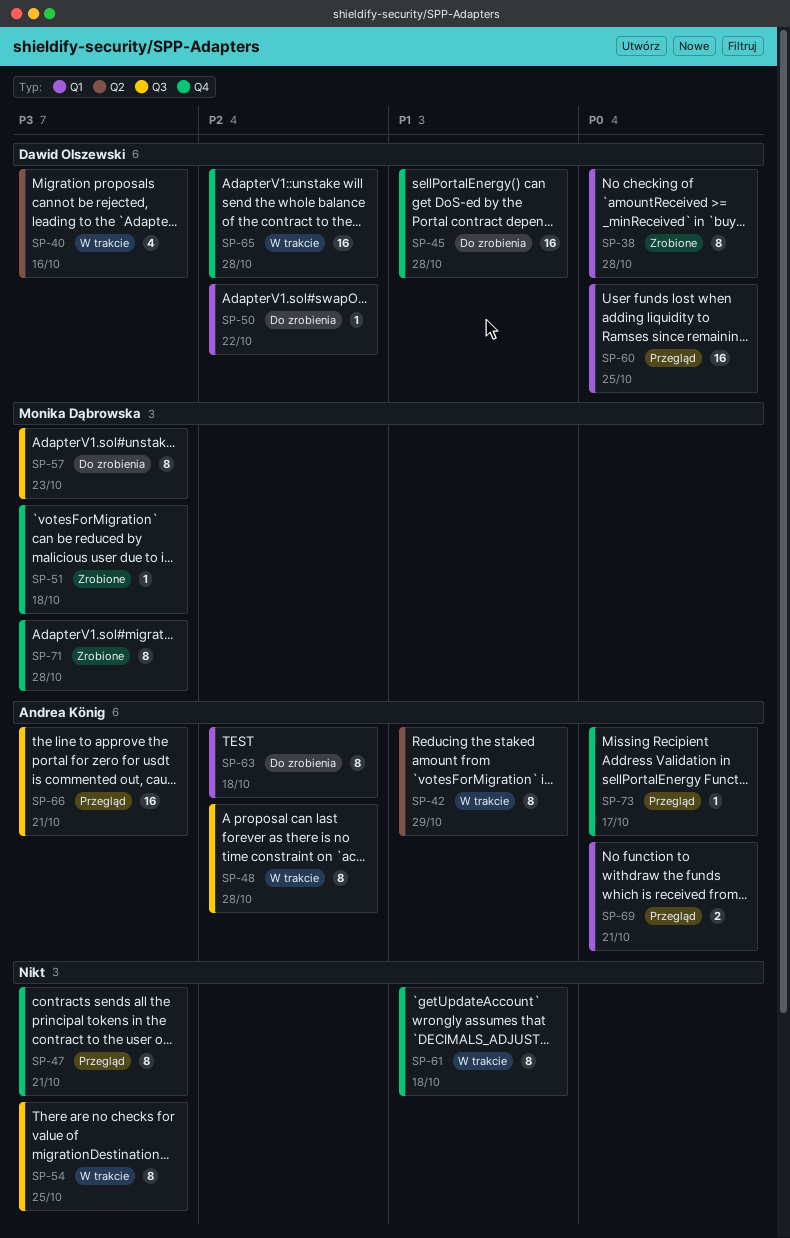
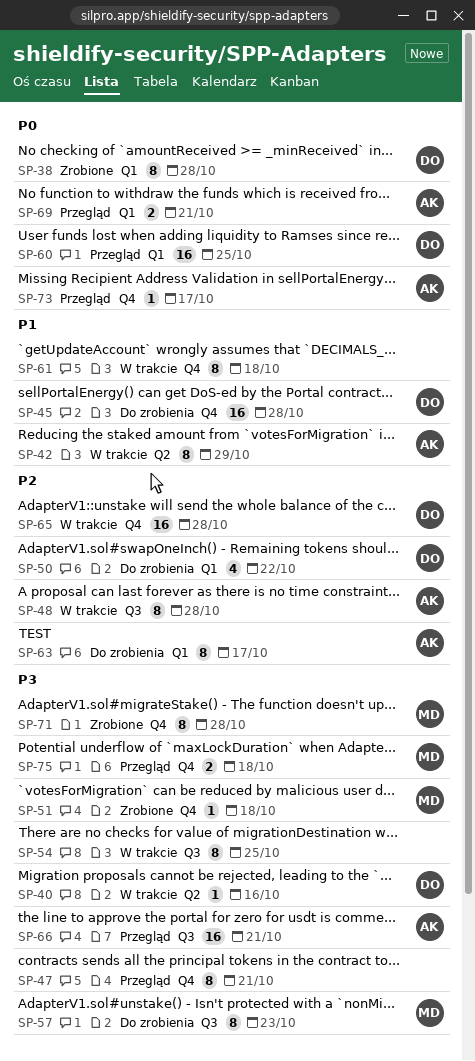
SP-40, estimate: 4 -> 1
SP-50, estimate: 1 -> 4
SP-63, due: Oct 18 -> Oct 17
SP-75: none -> present

